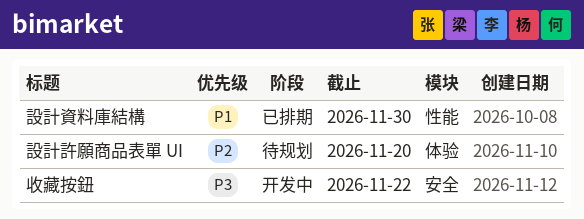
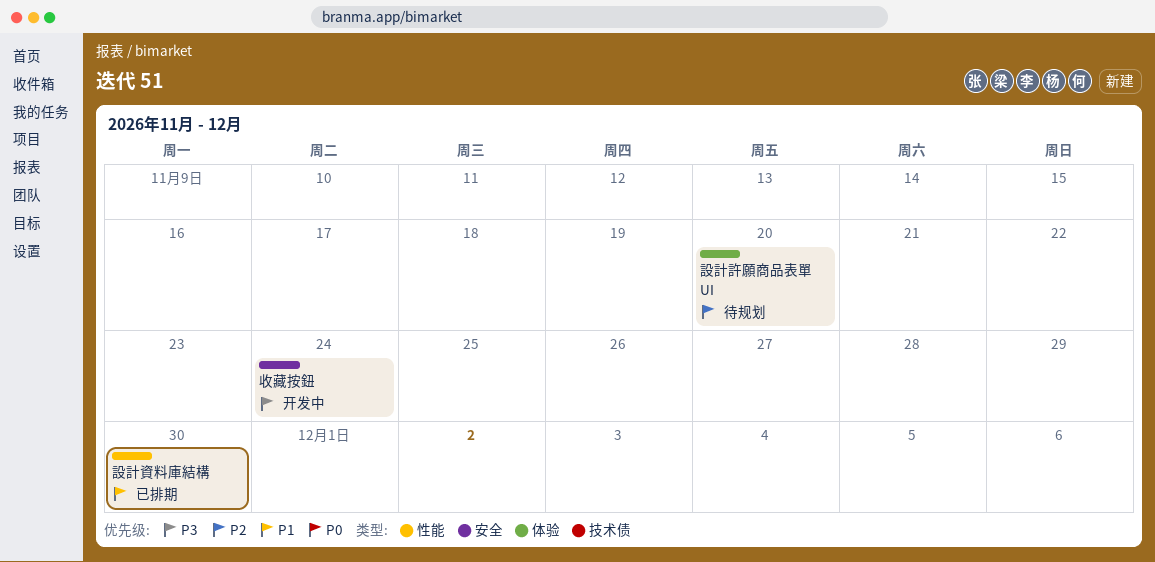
收藏按鈕, due: Nov 22 -> Nov 24

